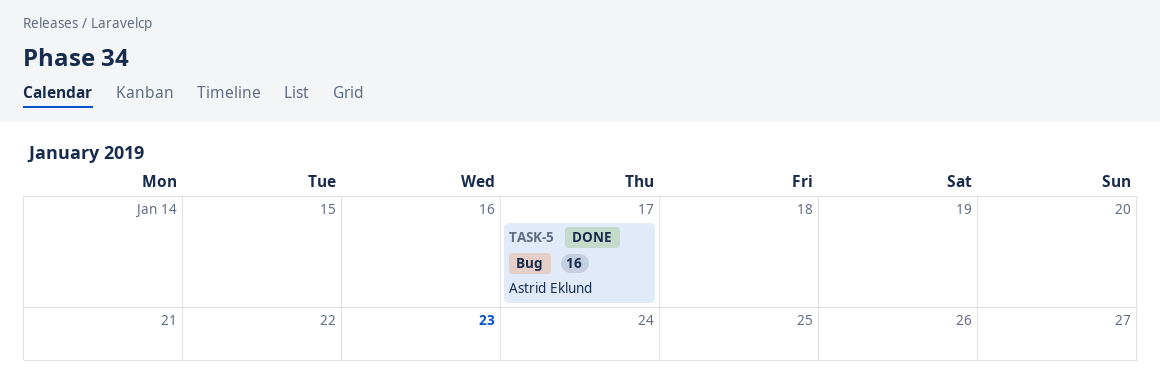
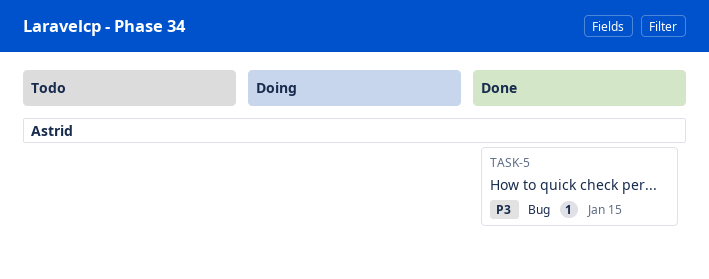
TASK-5, estimate: 16 -> 1
TASK-5, due: Jan 17 -> Jan 15

